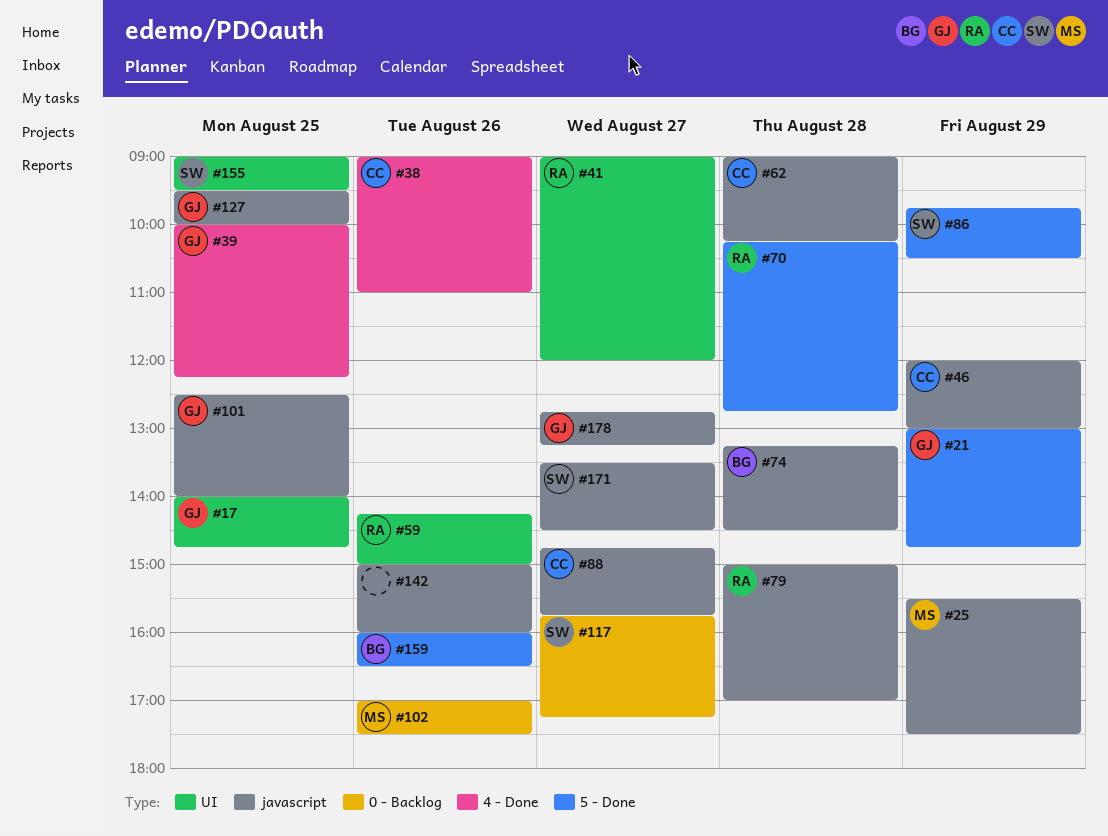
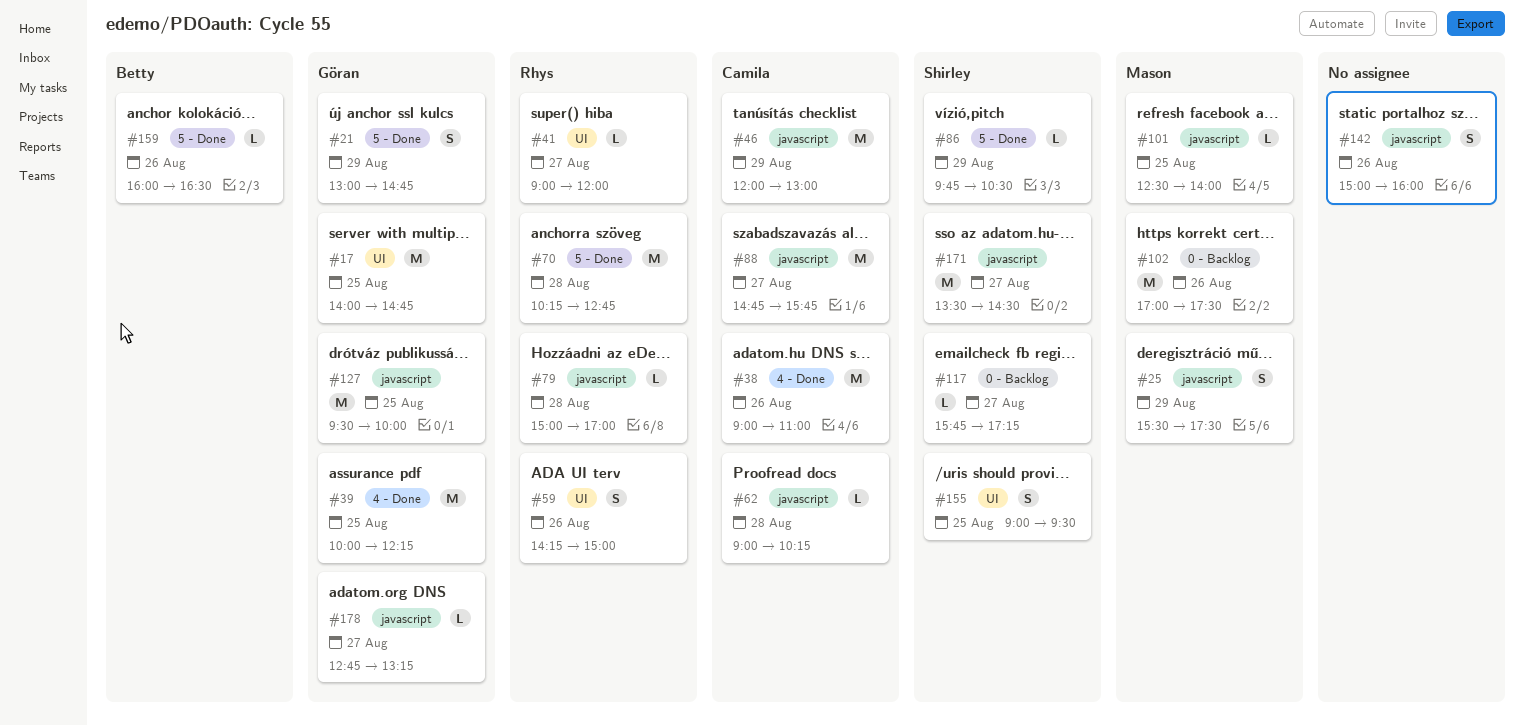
#74: present -> none
#101, owner: Göran -> Mason

